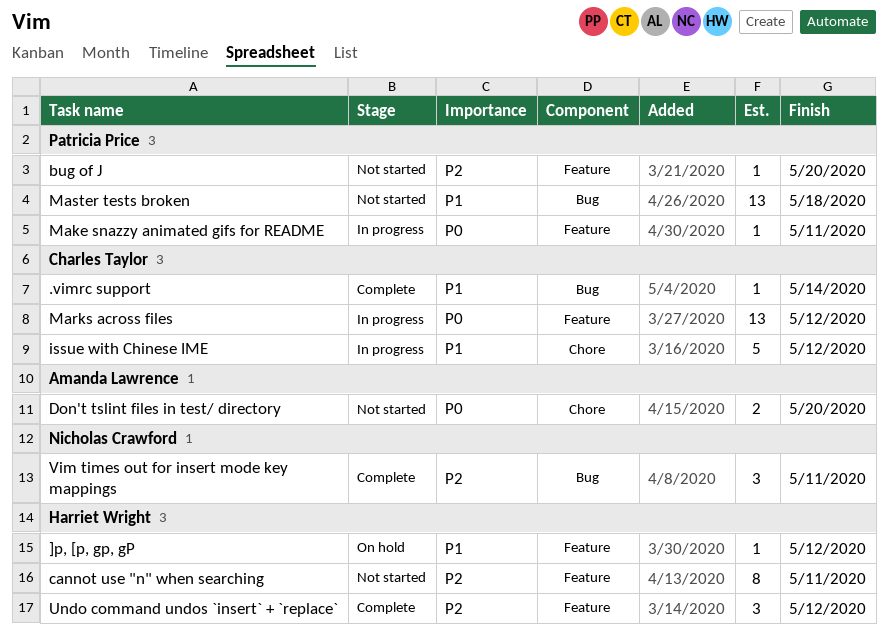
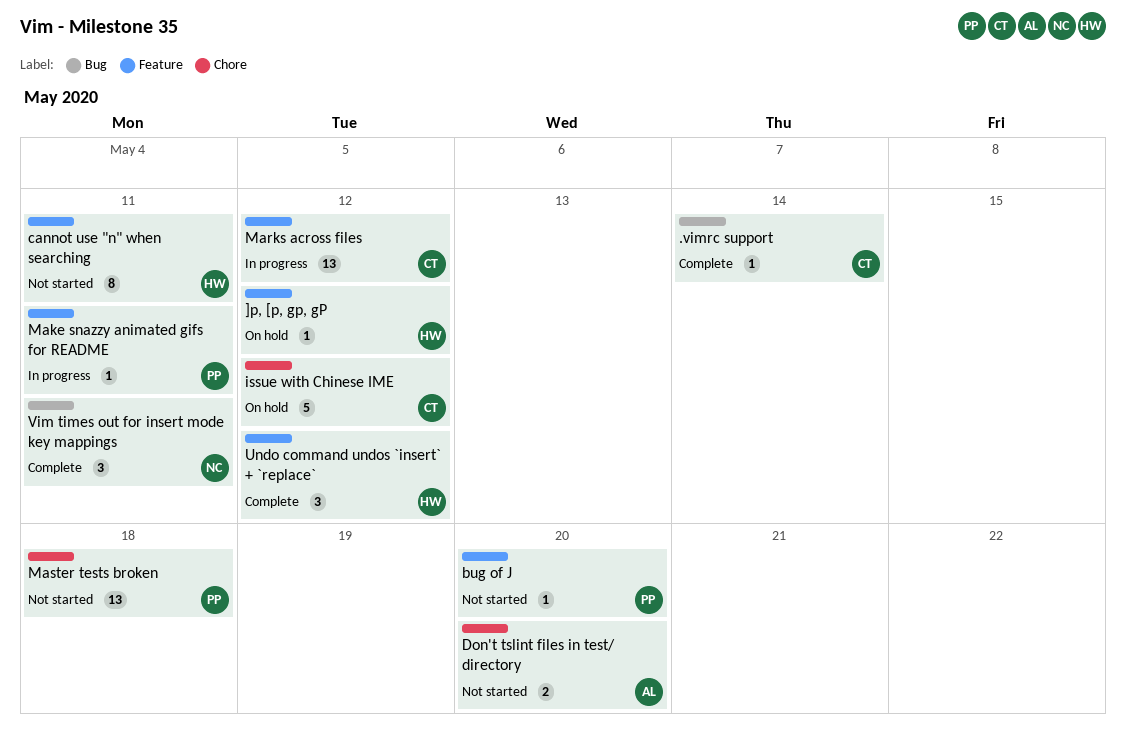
issue with Chinese IME, status: In progress -> On hold
Master tests broken, label: Bug -> Chore

